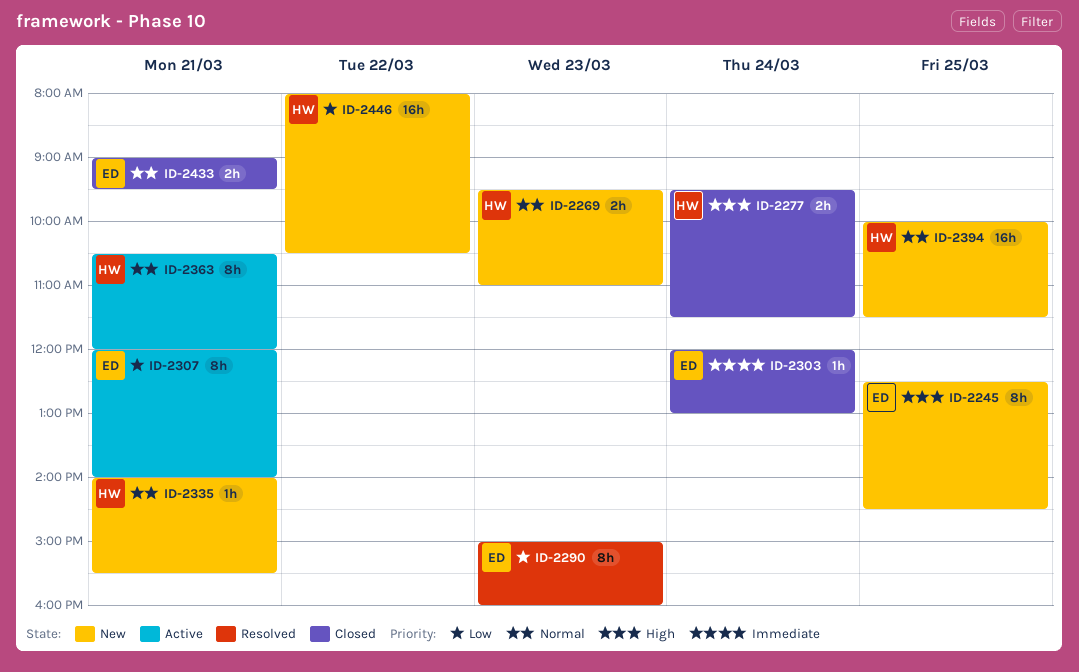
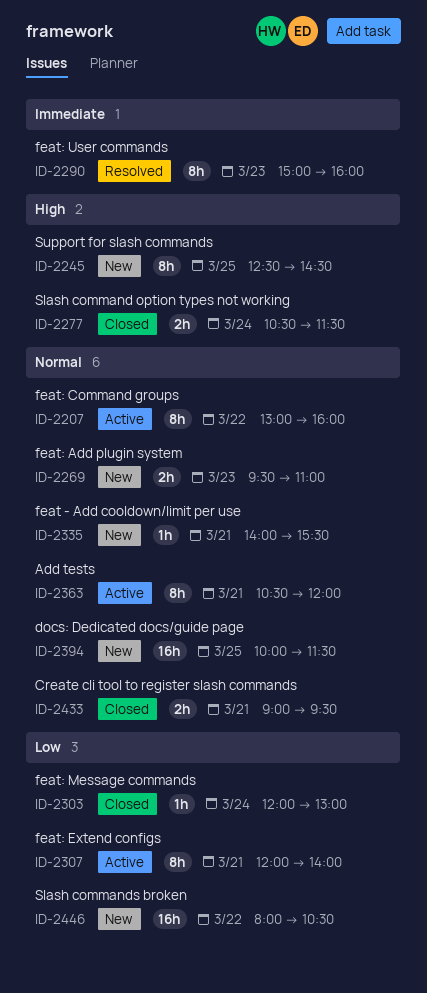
ID-2207: none -> present
ID-2277, begins: 09:30 -> 10:30
ID-2290, priority: Low -> Immediate
ID-2303, priority: Immediate -> Low

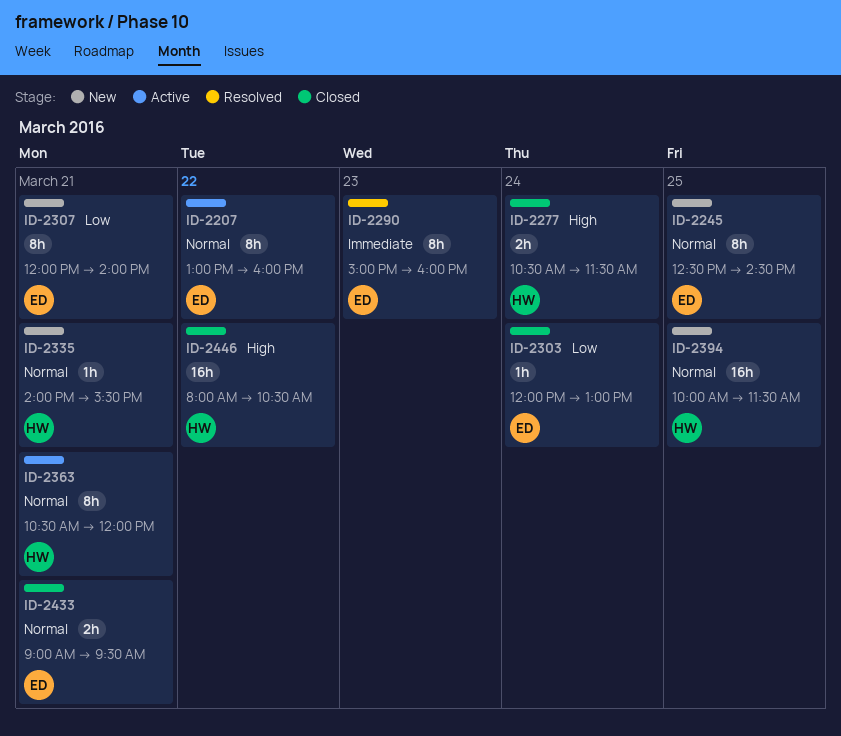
ID-2245, priority: High -> Normal
ID-2269: present -> none
ID-2307, status: Active -> New
ID-2446, status: New -> Closed
ID-2446, priority: Low -> High

